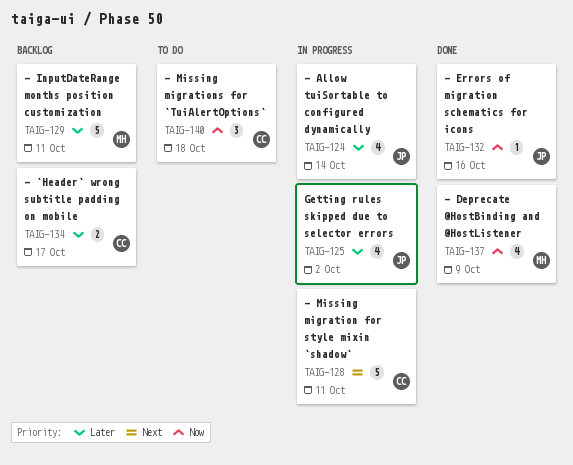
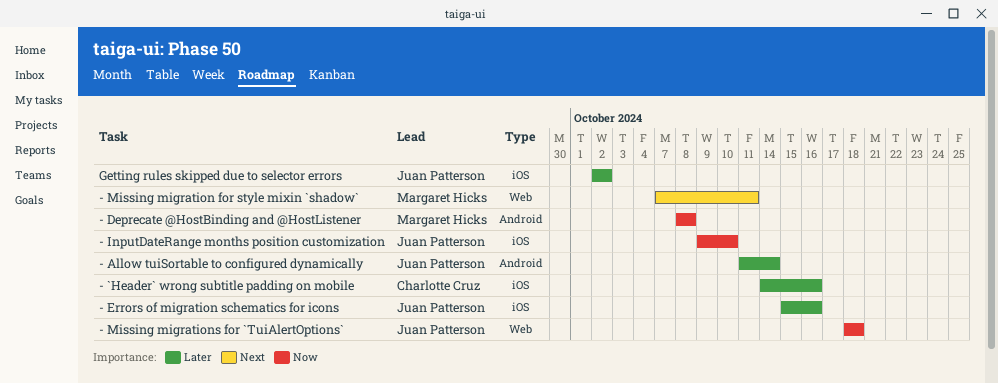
- `Header` wrong subtitle padding on mobile, due: Oct 17 -> Oct 16
- Deprecate @HostBinding and @HostListener, due: Oct 9 -> Oct 8
- Errors of migration schematics for icons, priority: Now -> Later
- InputDateRange months position customization, owner: Margaret Hicks -> Juan Patterson
- InputDateRange months position customization, priority: Later -> Now
- InputDateRange months position customization, due: Oct 11 -> Oct 10
- Missing migration for style mixin `shadow`, owner: Charlotte Cruz -> Margaret Hicks
- Missing migrations for `TuiAlertOptions`, owner: Charlotte Cruz -> Juan Patterson

